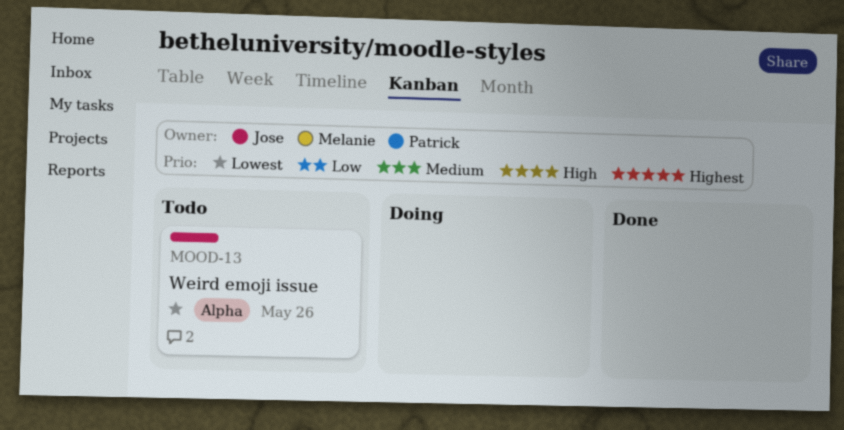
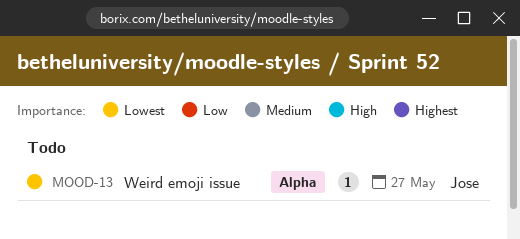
MOOD-13, due: May 26 -> May 27

